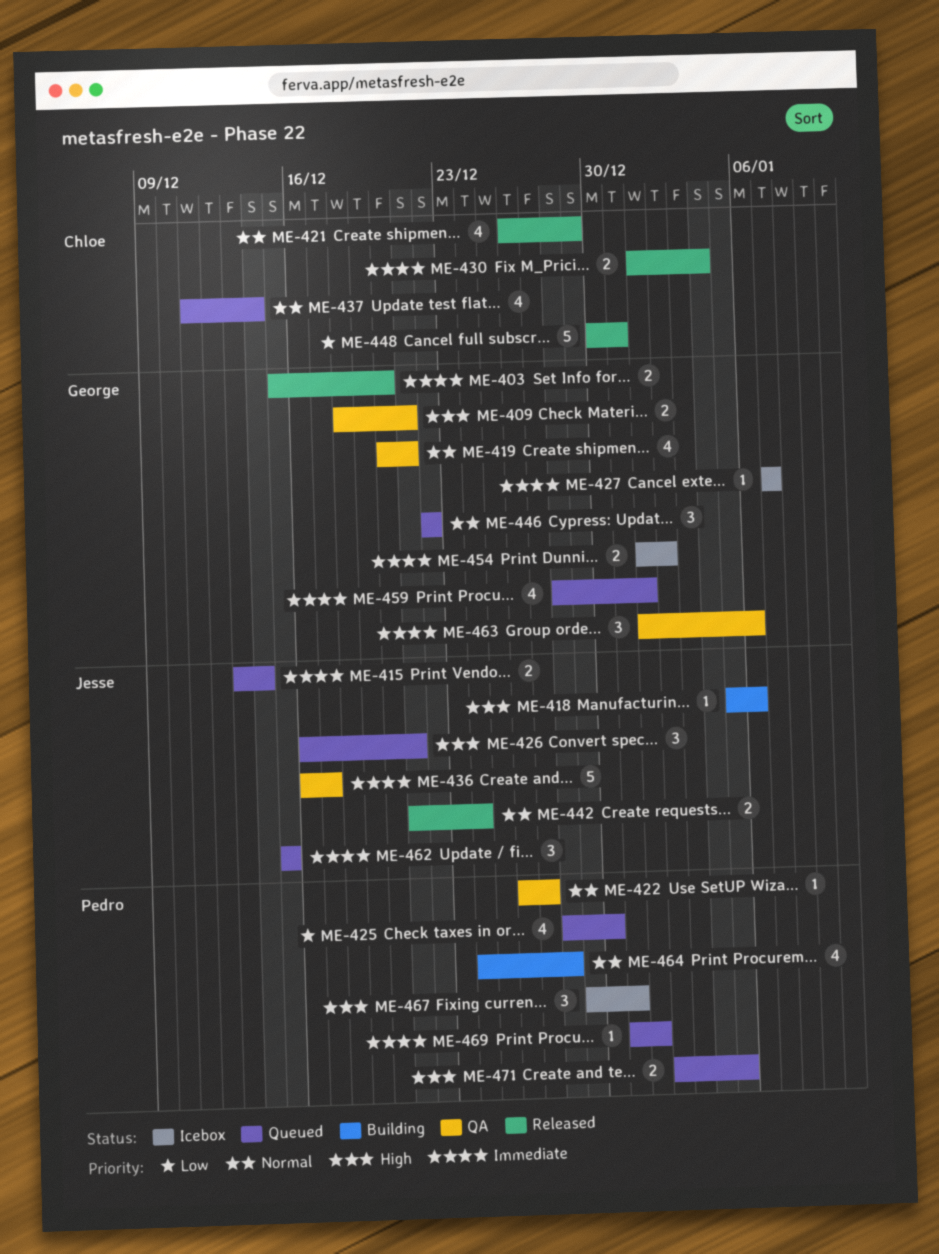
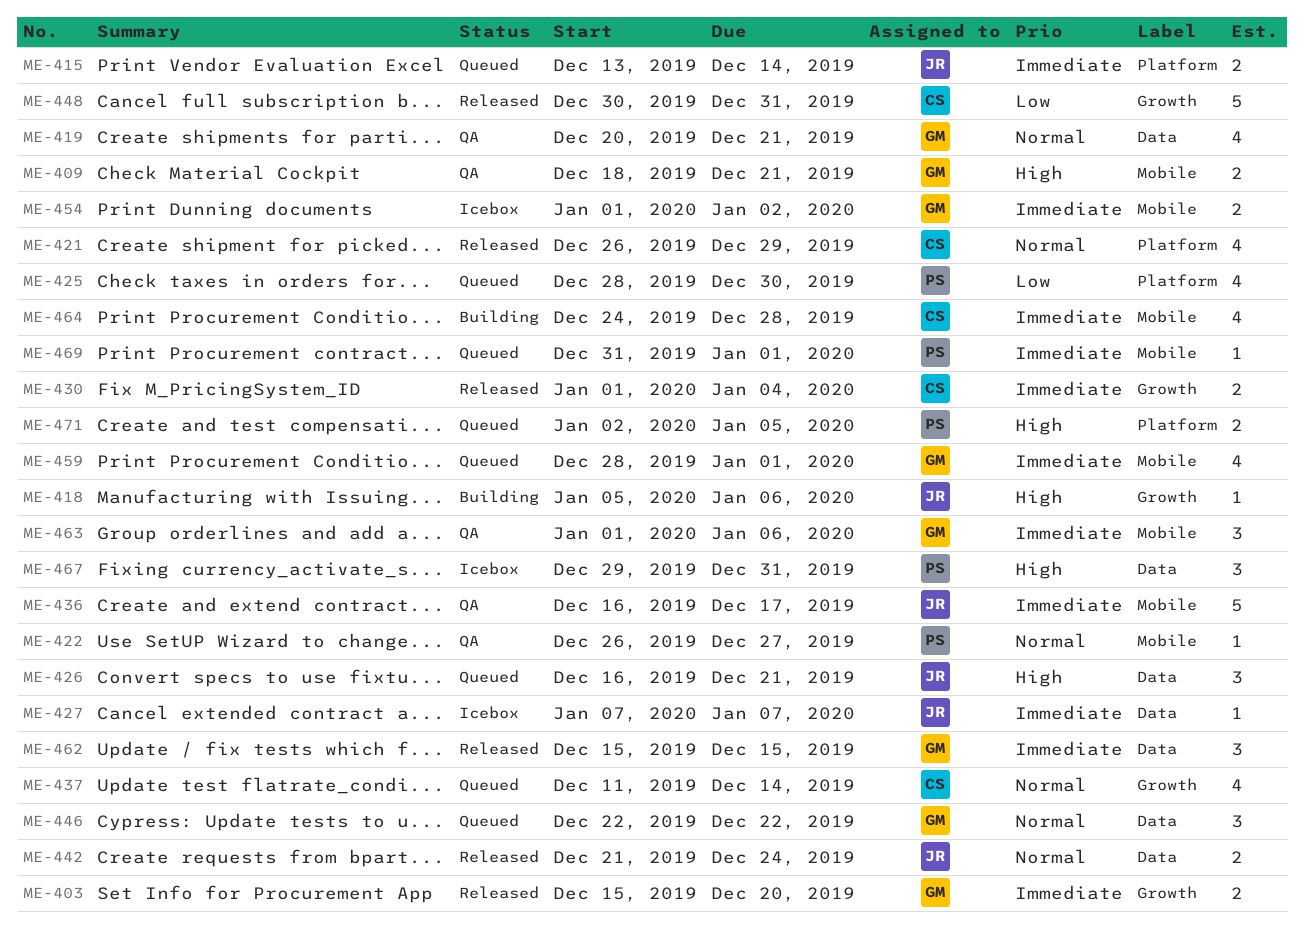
ME-427, owner: George -> Jesse
ME-462, status: Queued -> Released
ME-462, owner: Jesse -> George
ME-464, owner: Pedro -> Chloe
ME-464, priority: Normal -> Immediate

